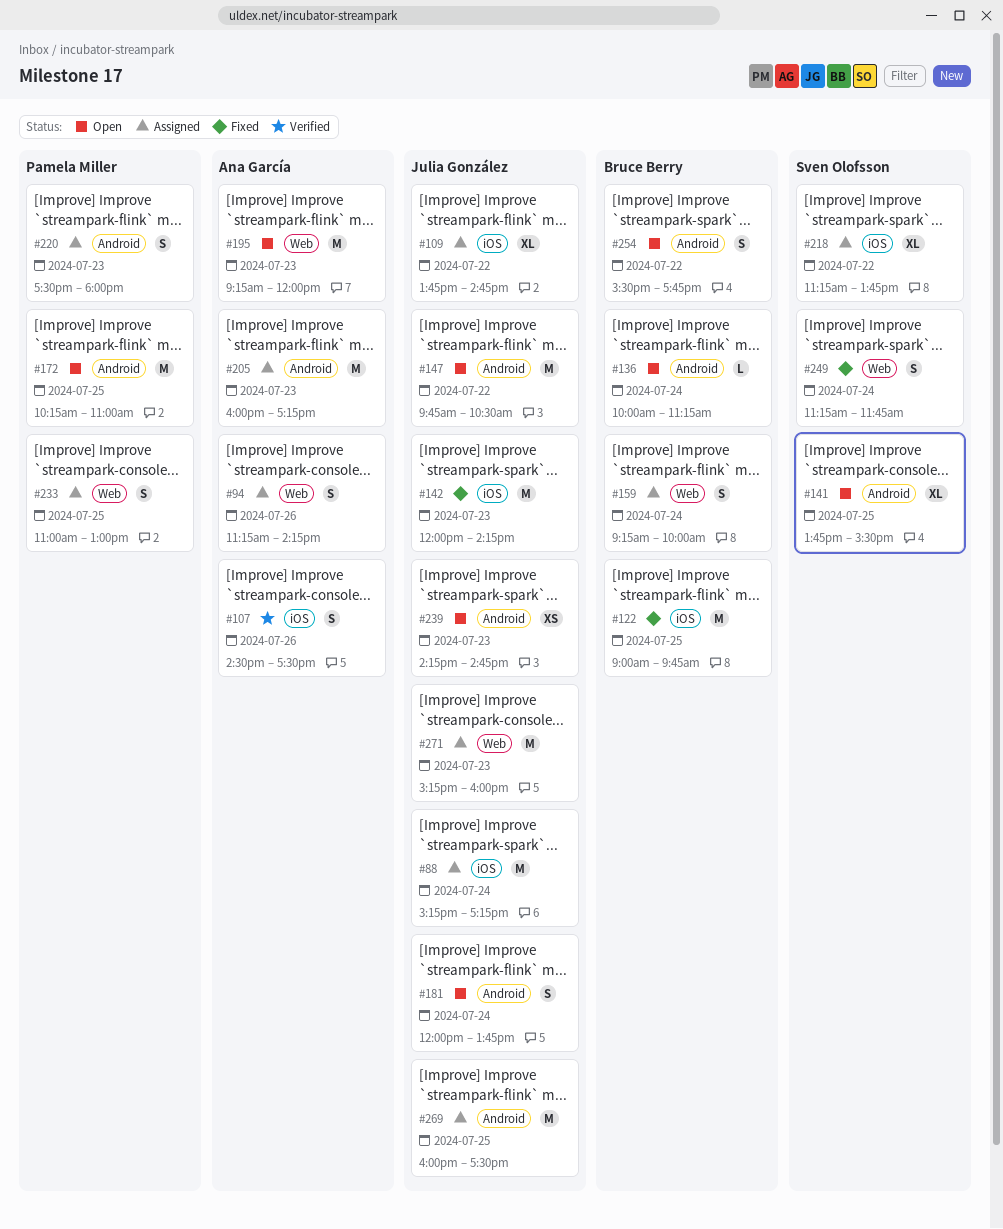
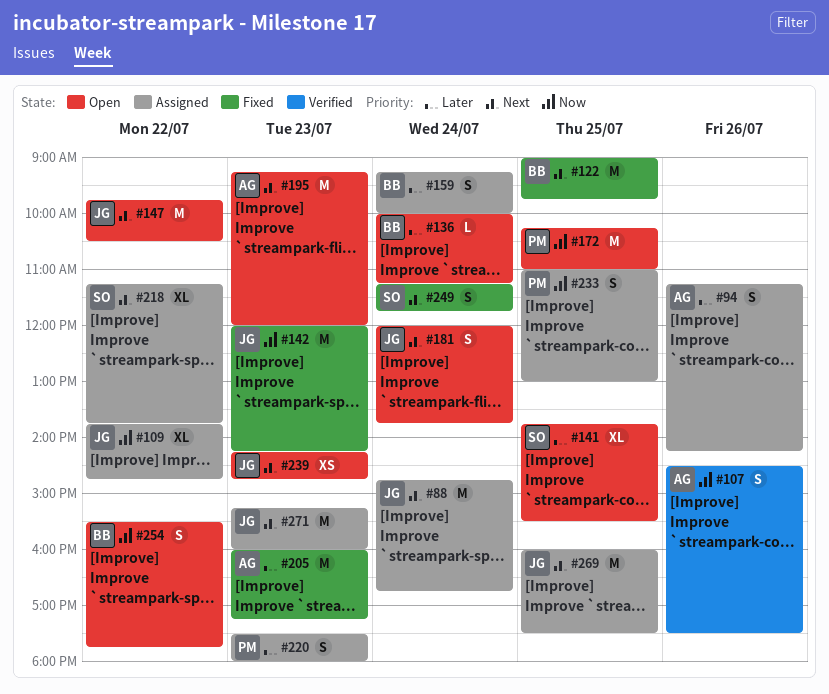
#88, begins: 15:15 -> 14:45
#88, ends: 17:15 -> 16:45
#205, status: Assigned -> Fixed

